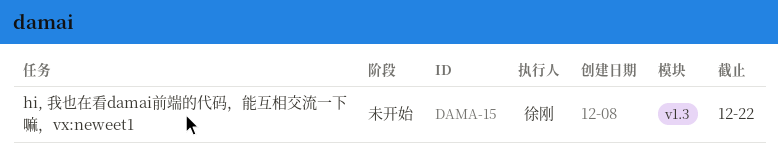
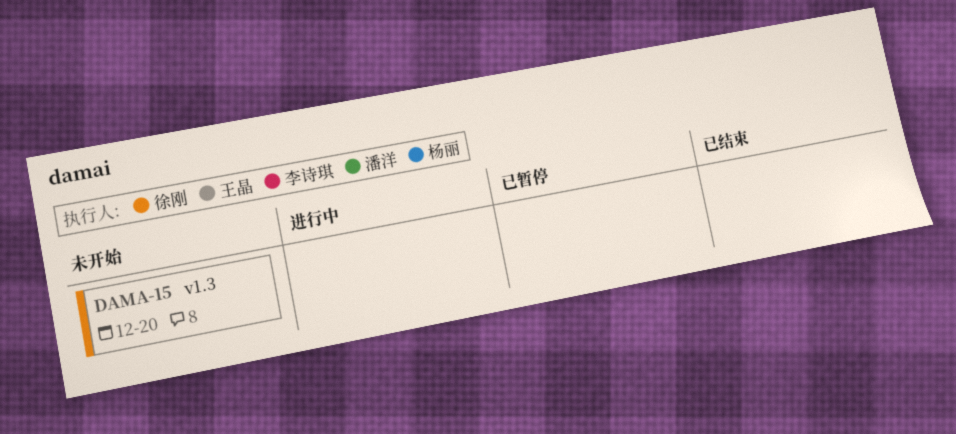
DAMA-15, due: Dec 22 -> Dec 20

